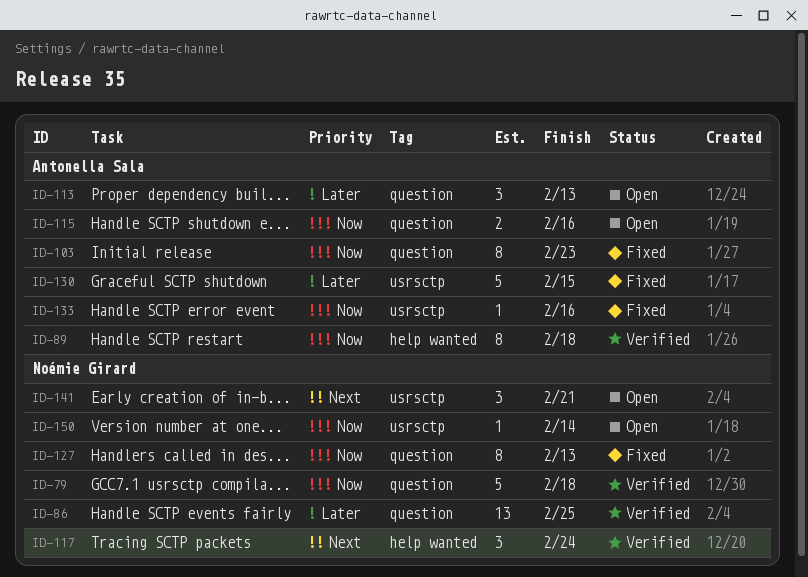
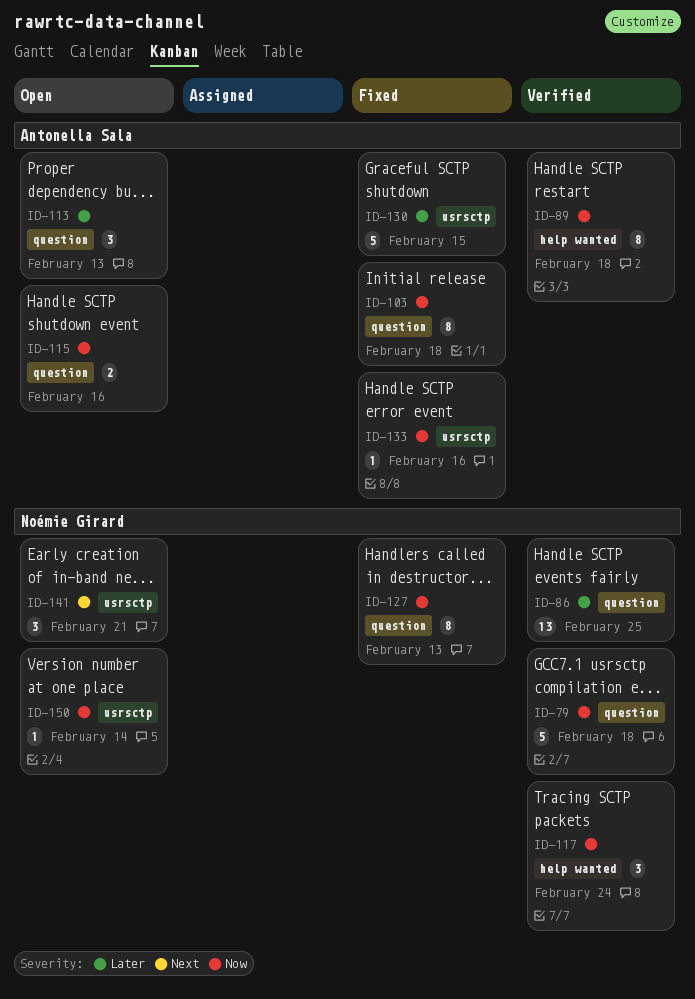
ID-103, due: Feb 23 -> Feb 18
ID-117, priority: Next -> Now

